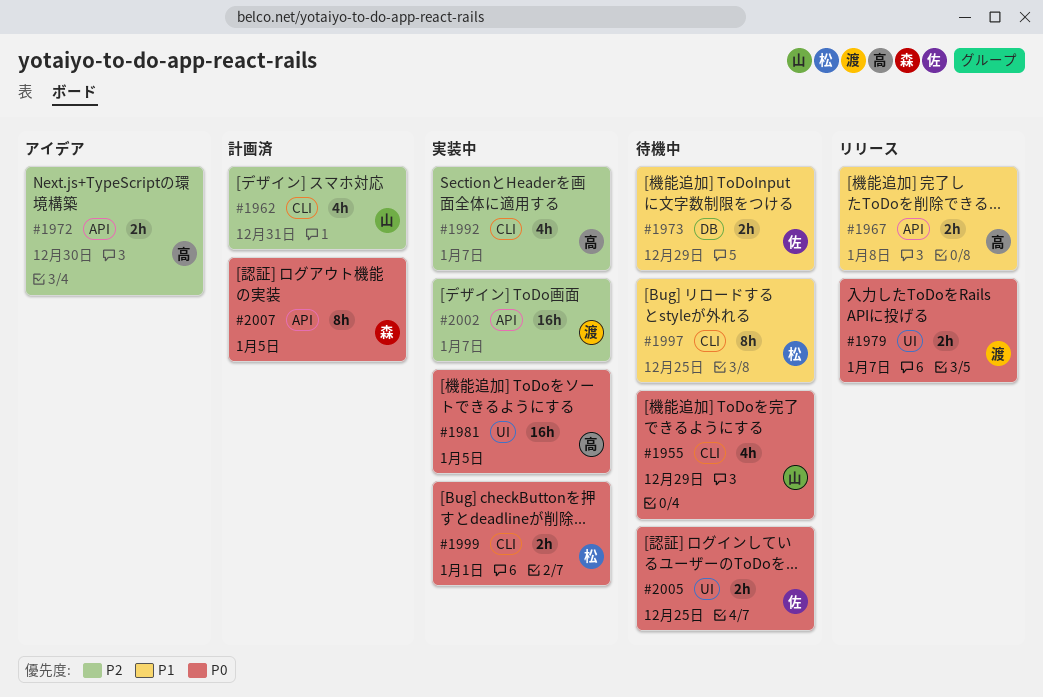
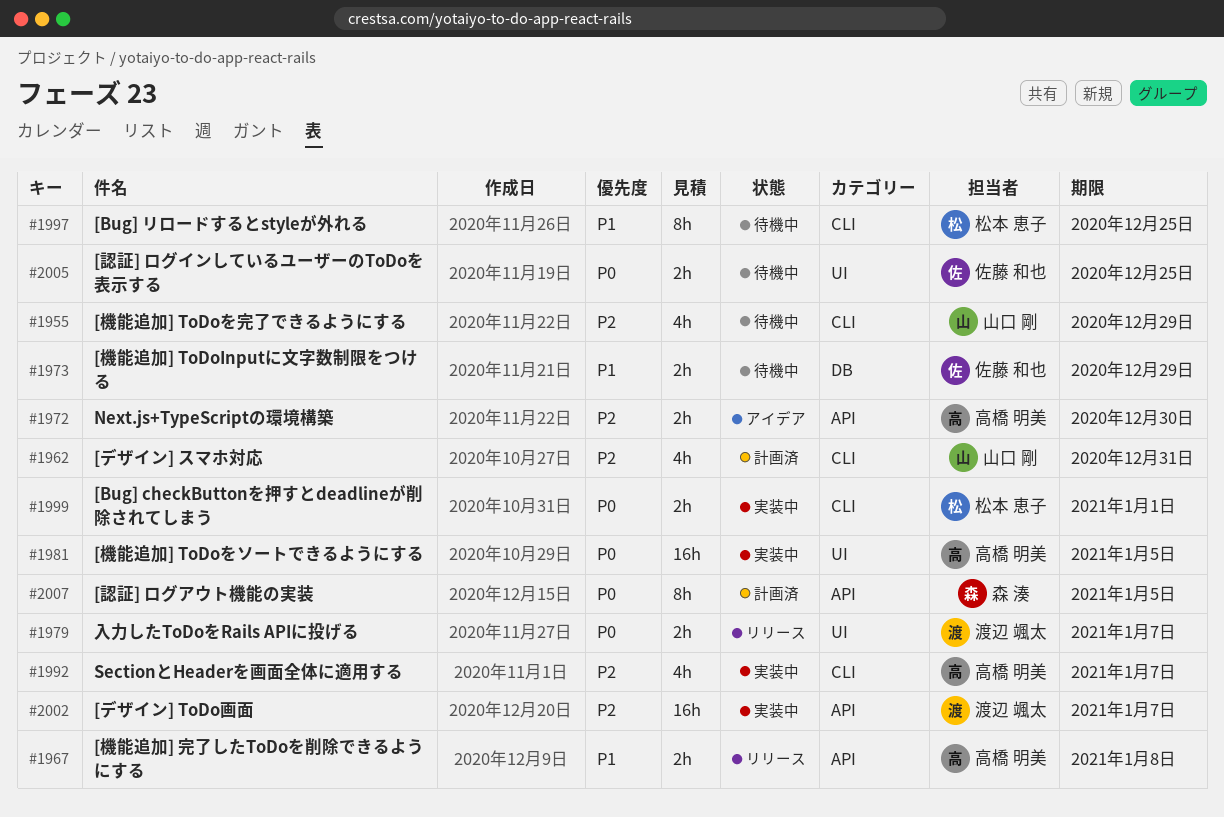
#1955, priority: P0 -> P2

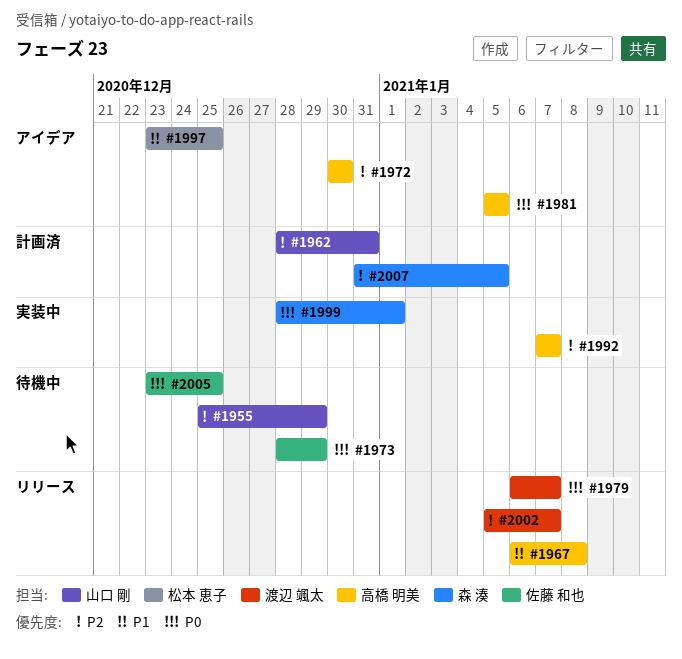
#1973, priority: P1 -> P0
#1981, status: 実装中 -> アイデア
#1997, status: 待機中 -> アイデア
#1999, owner: 松本 恵子 -> 森 湊
#2002, status: 実装中 -> リリース
#2007, priority: P0 -> P2

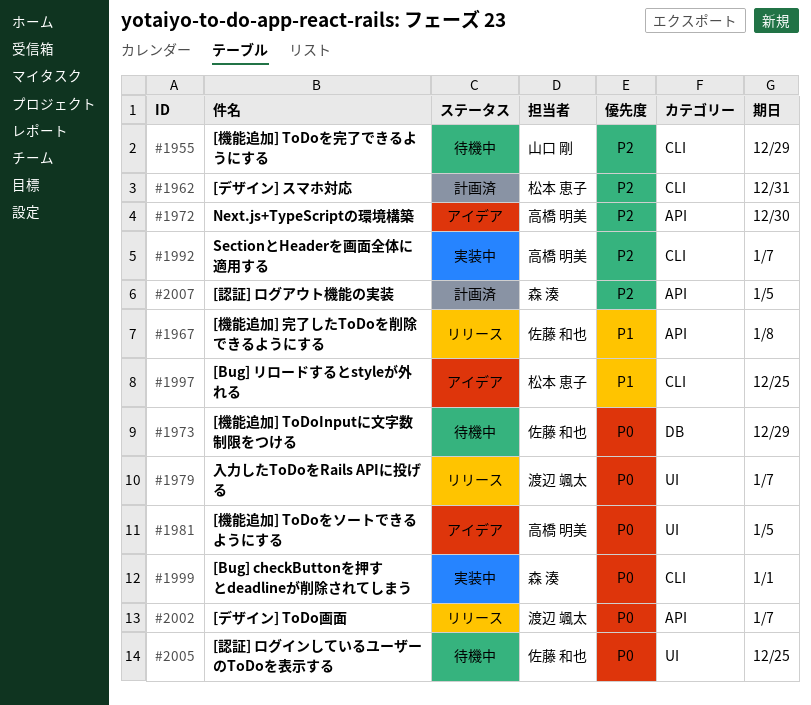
#1962, owner: 山口 剛 -> 松本 恵子
#1967, owner: 高橋 明美 -> 佐藤 和也
#2002, priority: P2 -> P0

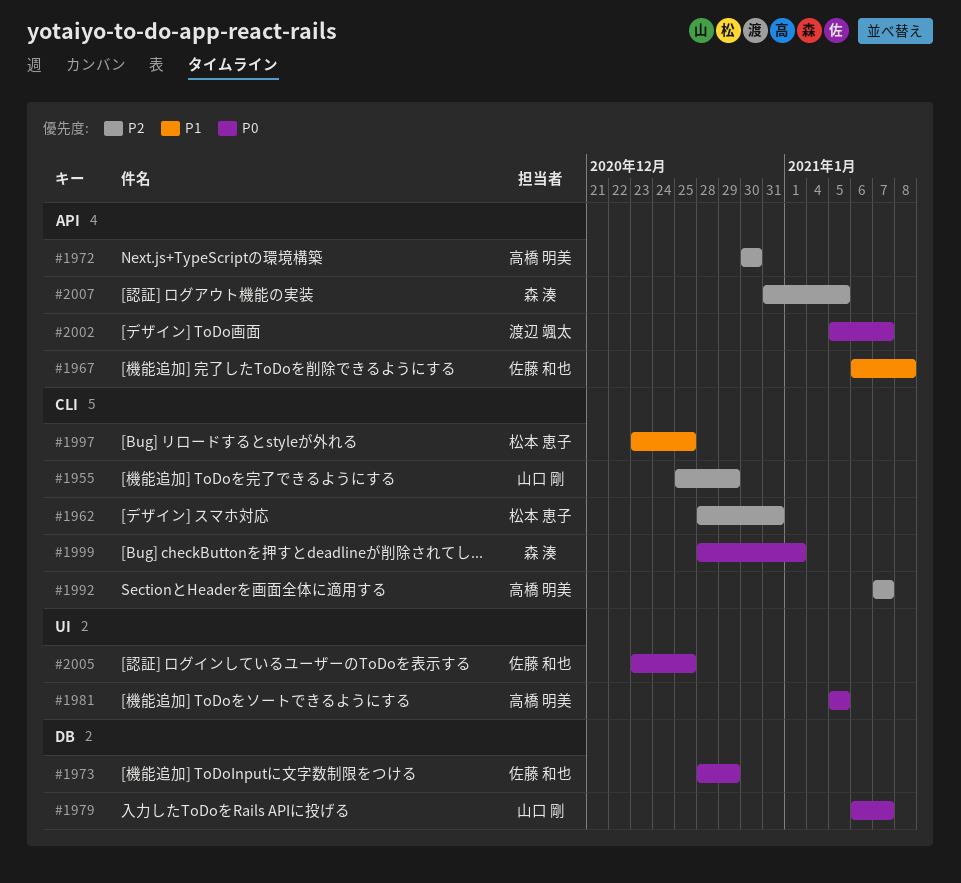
#1979, owner: 渡辺 颯太 -> 山口 剛
#1979, label: UI -> DB

